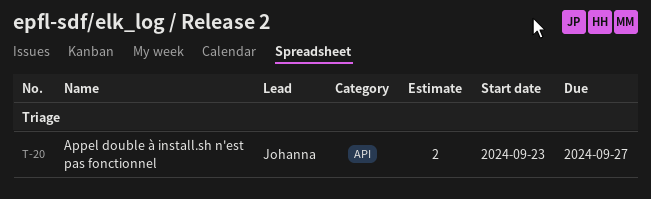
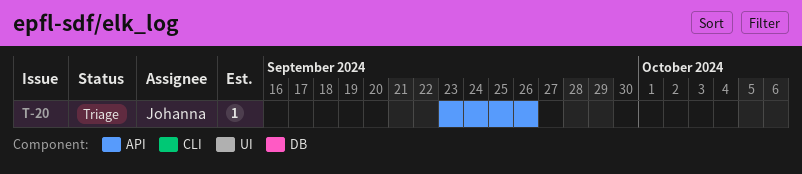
T-20, estimate: 2 -> 1
T-20, due: Sep 27 -> Sep 26

